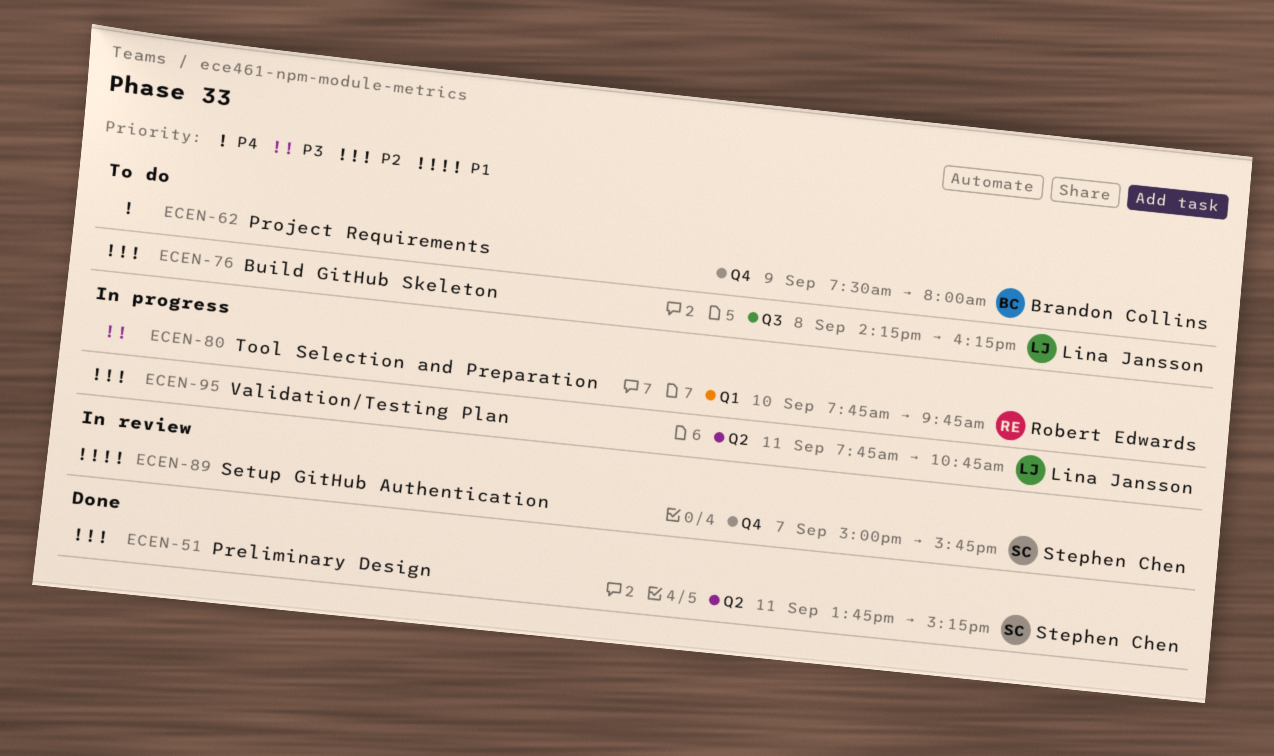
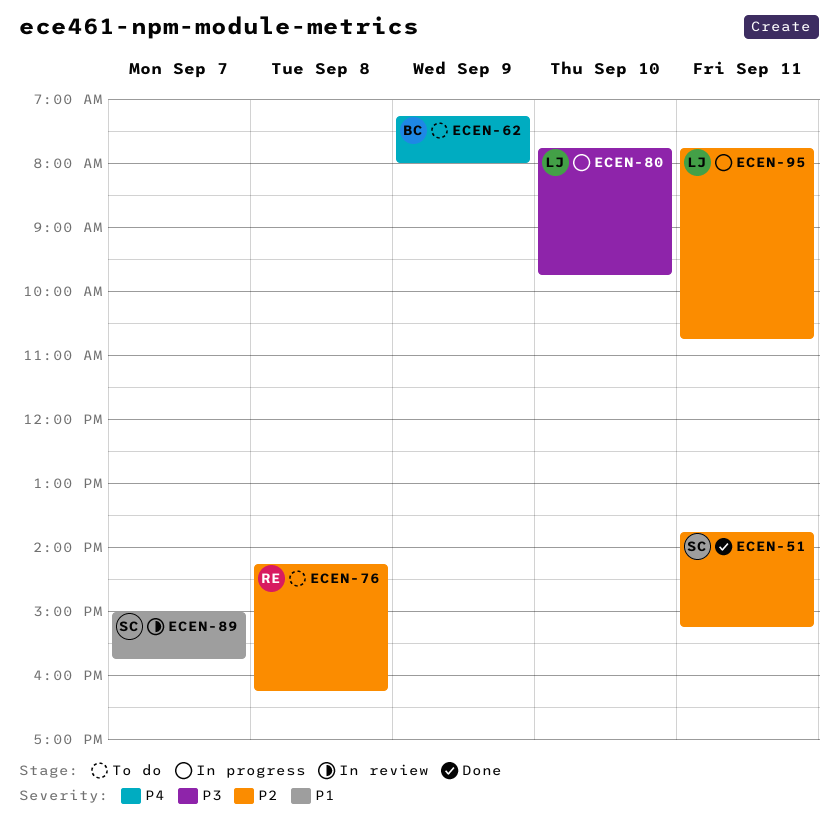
ECEN-62, begins: 07:30 -> 07:15
ECEN-76, owner: Lina Jansson -> Robert Edwards
ECEN-80, owner: Robert Edwards -> Lina Jansson

